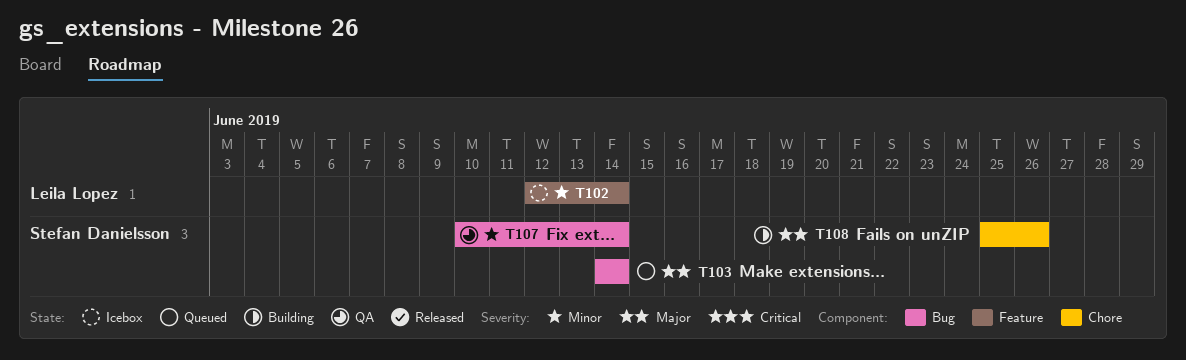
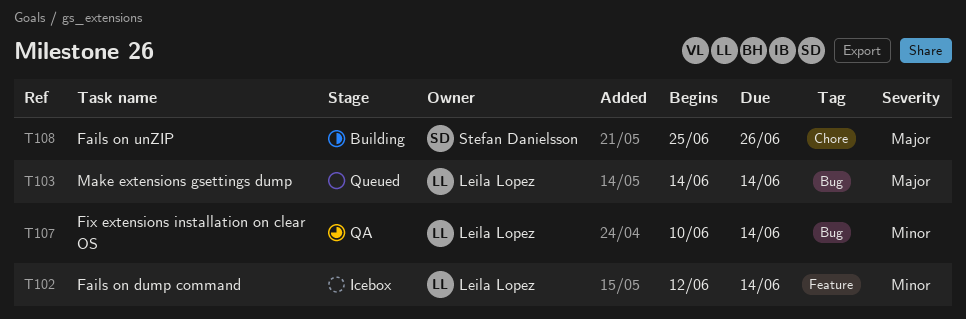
T103, owner: Stefan Danielsson -> Leila Lopez
T107, owner: Stefan Danielsson -> Leila Lopez

